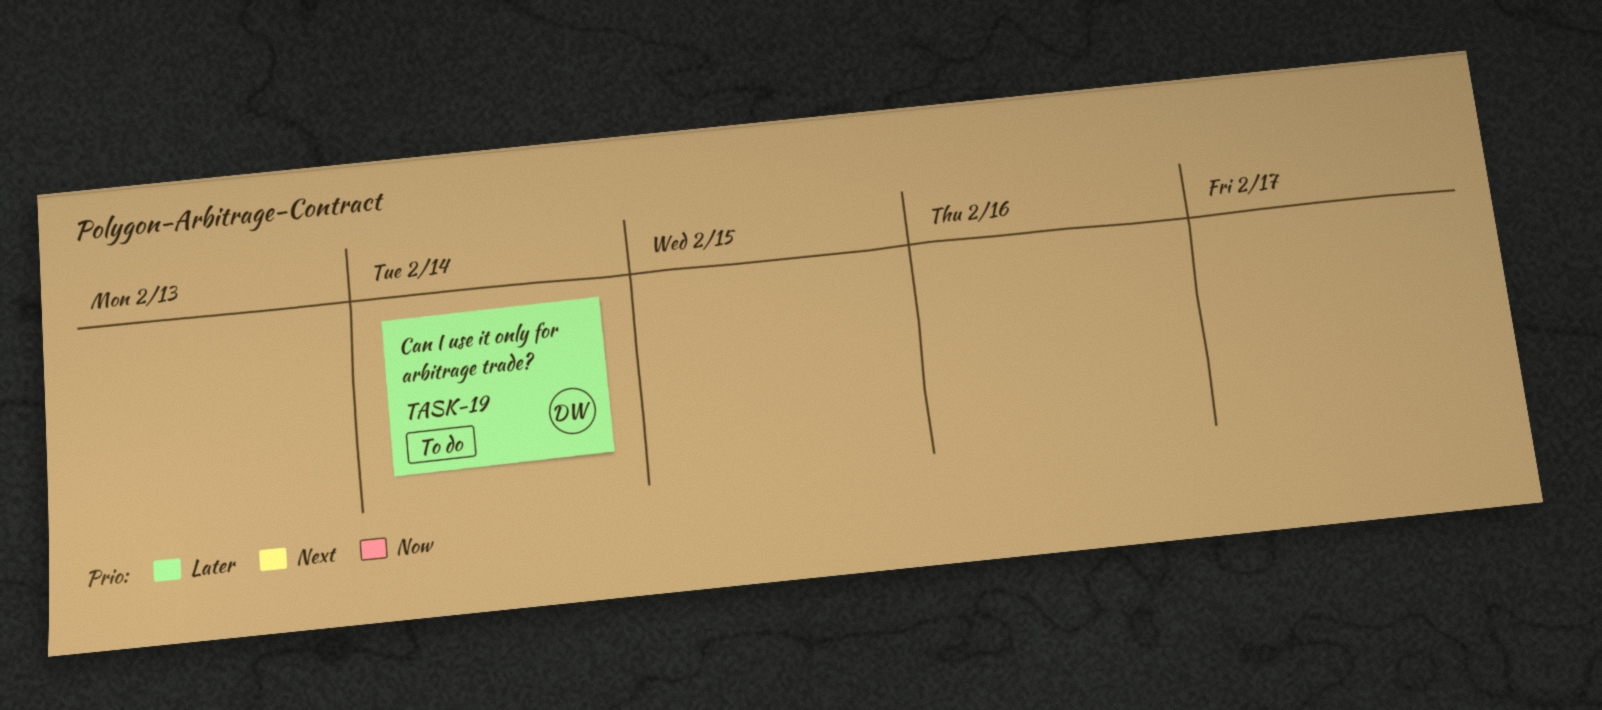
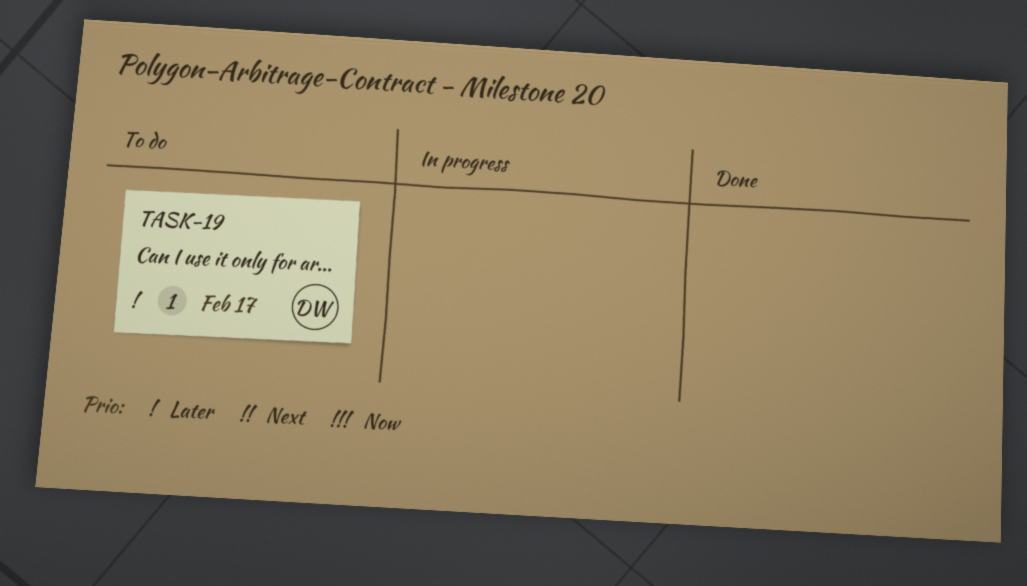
TASK-19, due: Feb 14 -> Feb 17

